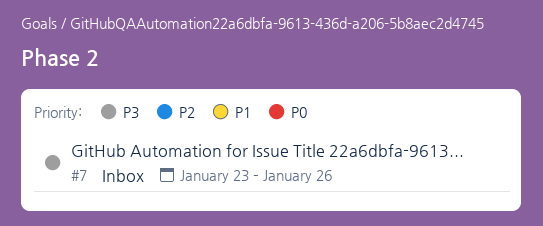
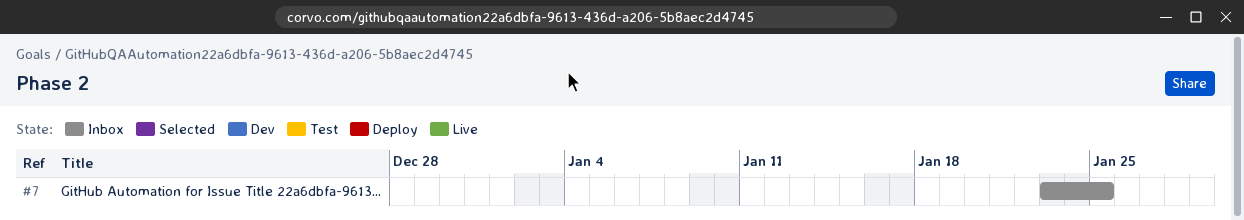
#7, due: Jan 26 -> Jan 25

